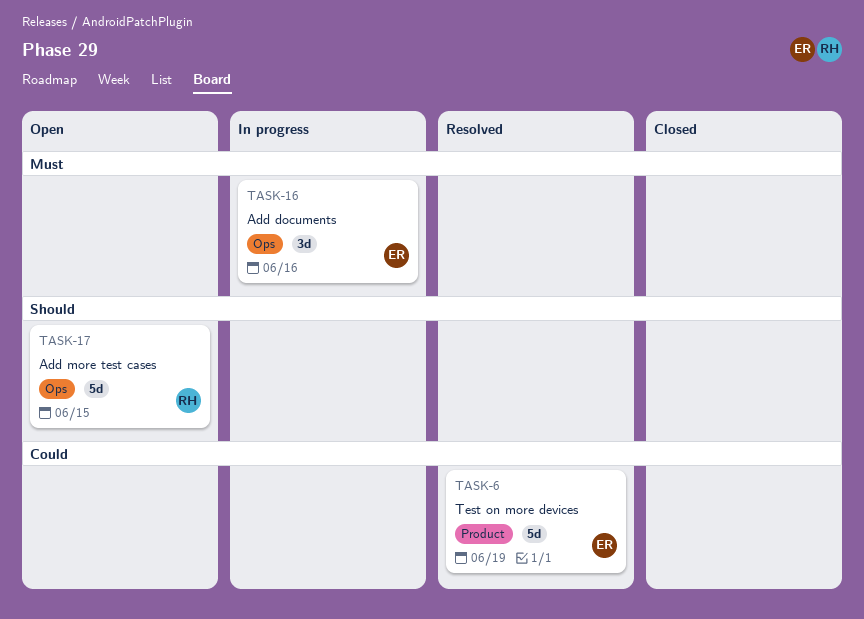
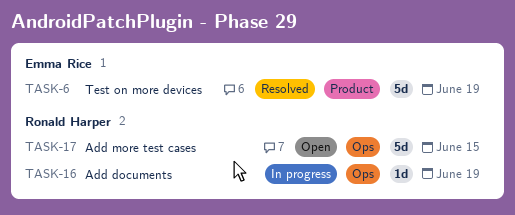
TASK-16, owner: Emma Rice -> Ronald Harper
TASK-16, estimate: 3d -> 1d
TASK-16, due: Jun 16 -> Jun 19

